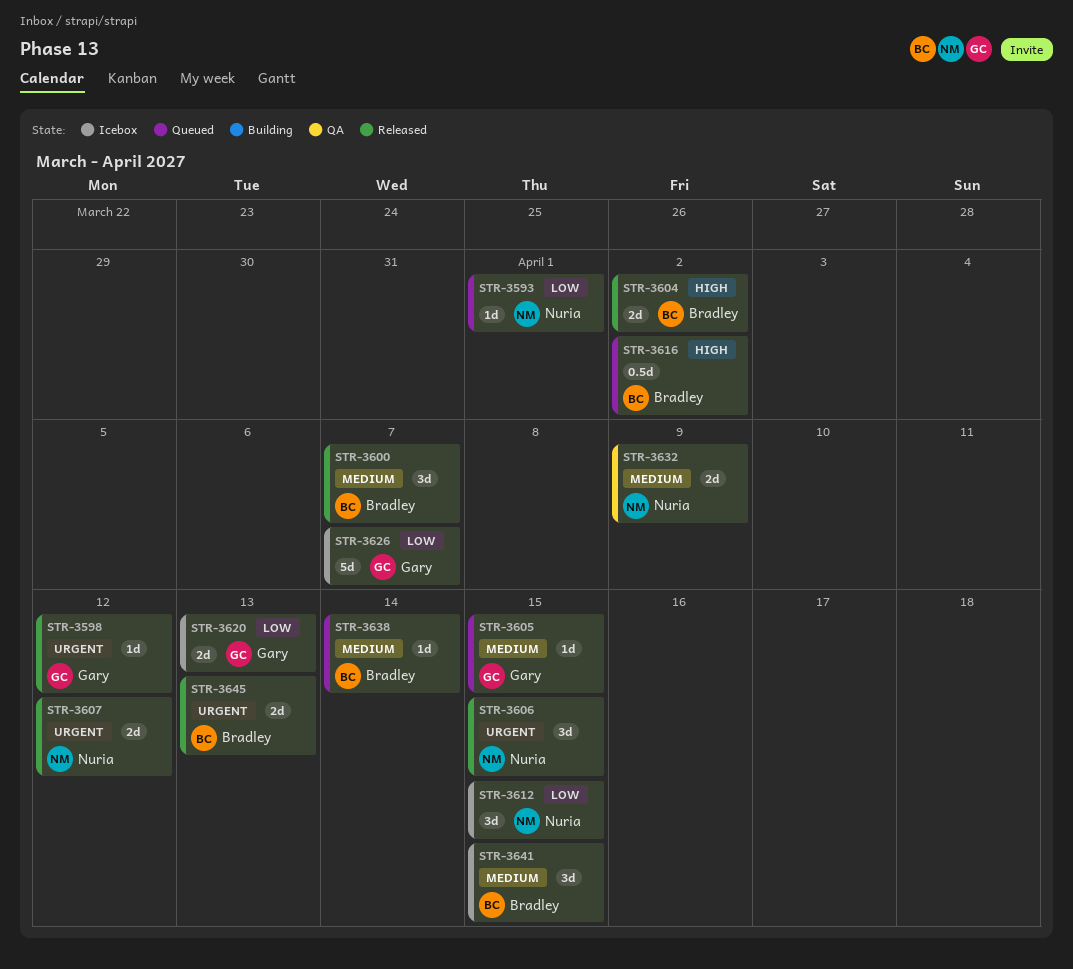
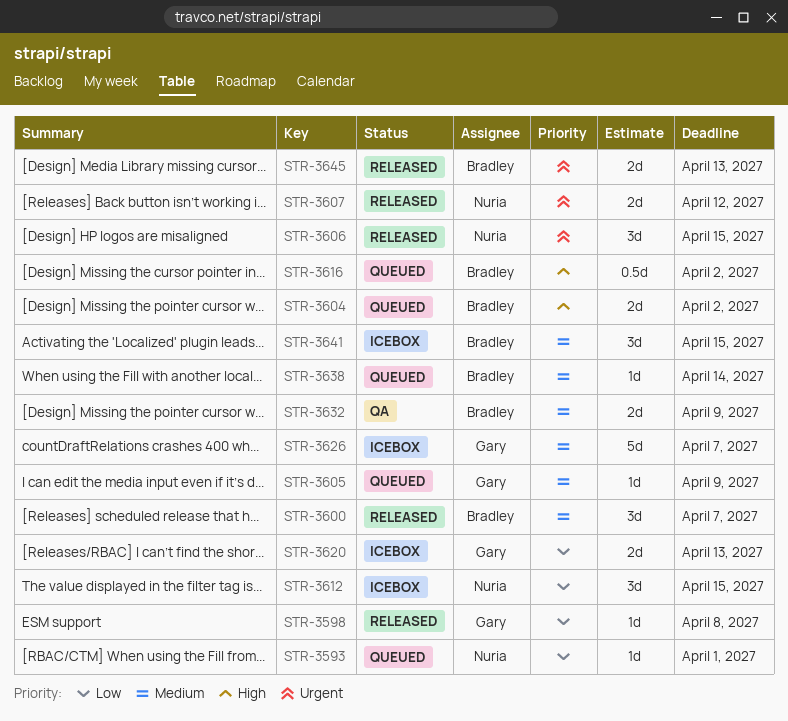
STR-3598, priority: Urgent -> Low
STR-3598, due: Apr 12 -> Apr 8
STR-3604, status: Released -> Queued
STR-3605, due: Apr 15 -> Apr 9
STR-3626, priority: Low -> Medium
STR-3632, owner: Nuria -> Bradley

